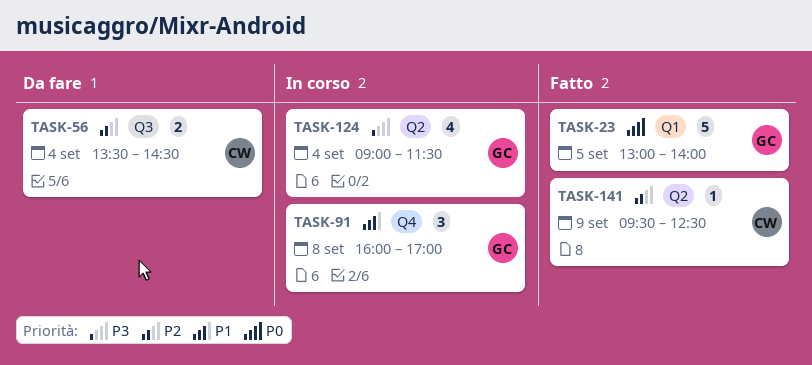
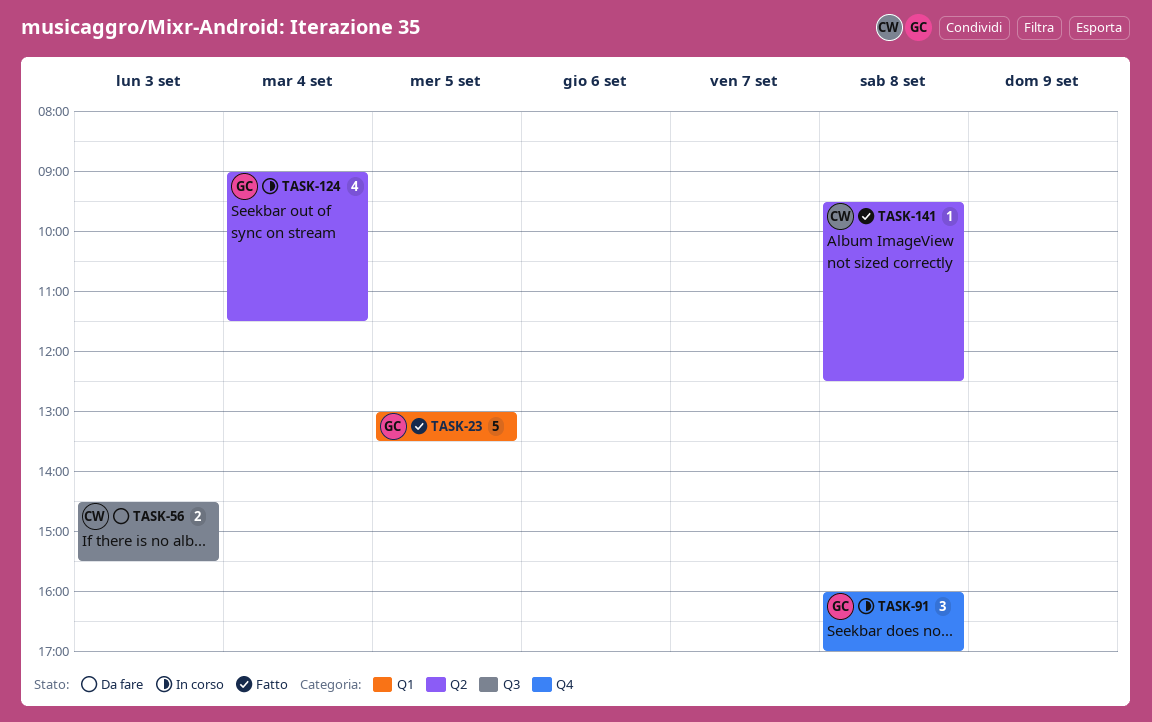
TASK-23, ends: 14:00 -> 13:30
TASK-56, day: Sep 4 -> Sep 3
TASK-56, begins: 13:30 -> 14:30
TASK-56, ends: 14:30 -> 15:30
TASK-141, day: Sep 9 -> Sep 8

